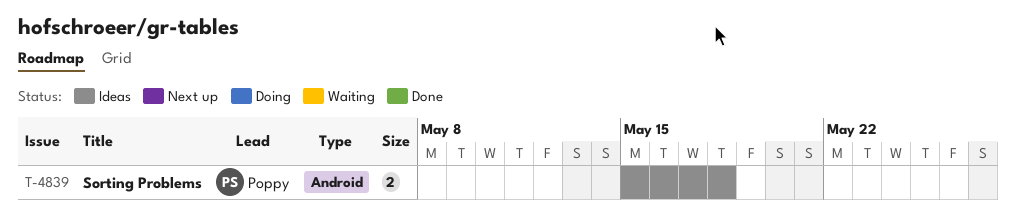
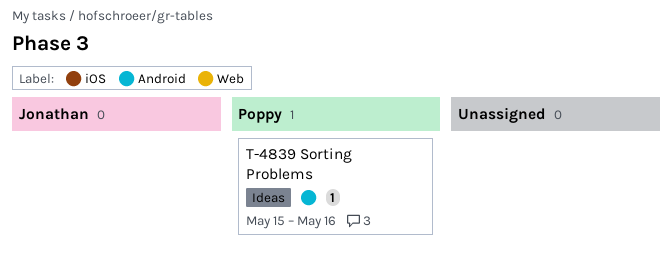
T-4839, estimate: 2 -> 1
T-4839, due: May 18 -> May 16

